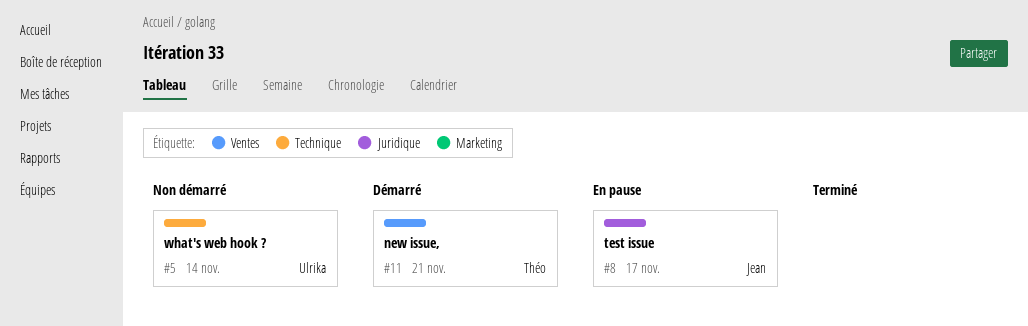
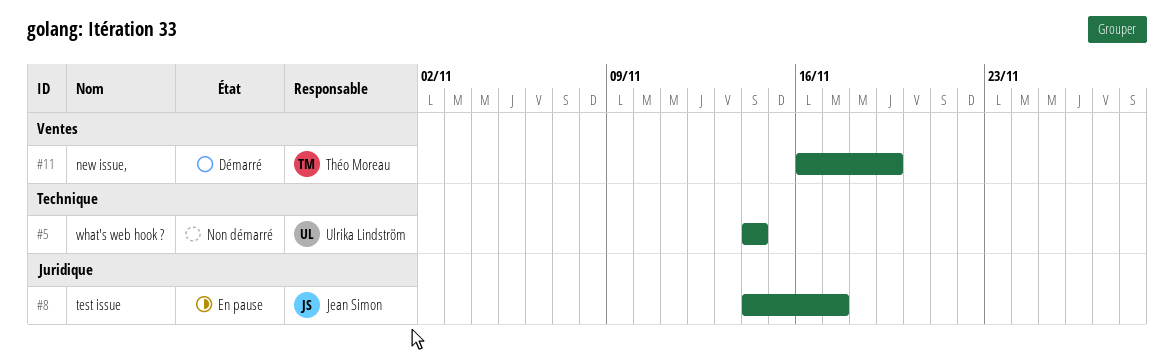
#11, due: Nov 21 -> Nov 19

